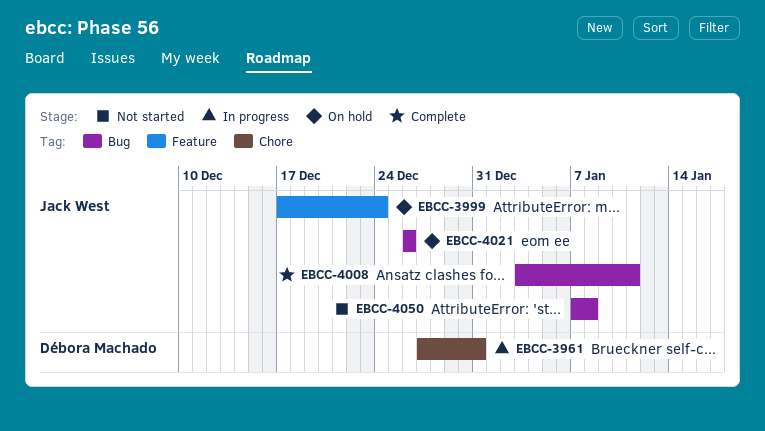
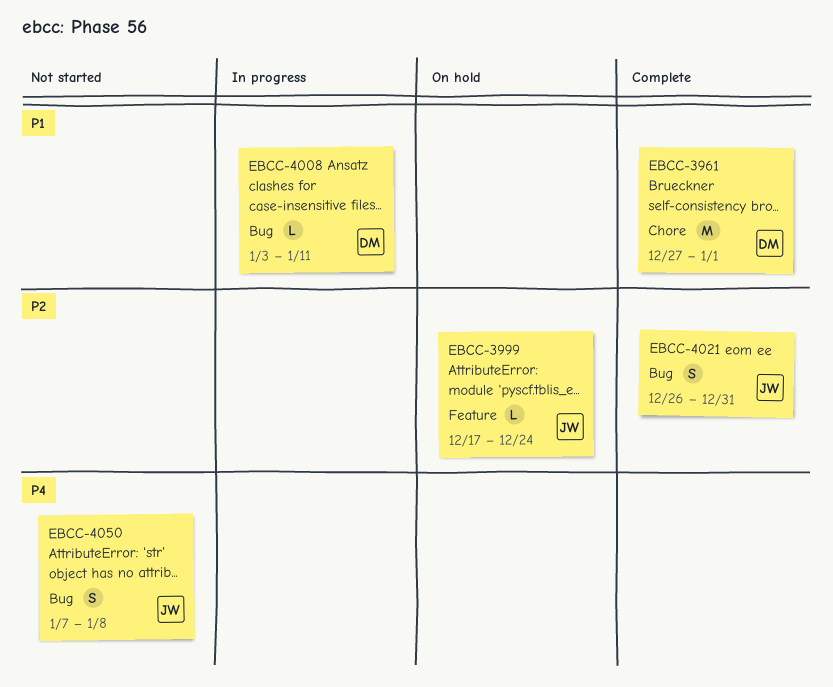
EBCC-3961, status: In progress -> Complete
EBCC-3961, due: Dec 31 -> Jan 1
EBCC-4008, status: Complete -> In progress
EBCC-4008, owner: Jack West -> Débora Machado
EBCC-4021, status: On hold -> Complete
EBCC-4021, due: Dec 26 -> Dec 31

